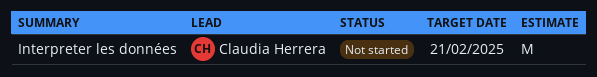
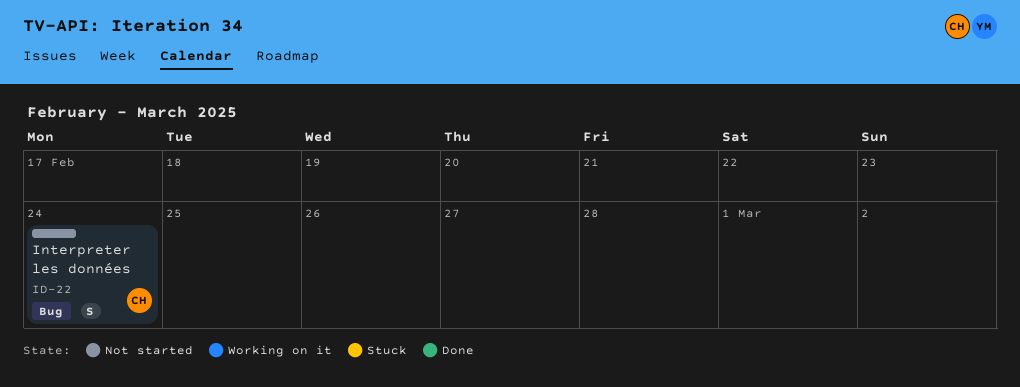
Interpreter les données, estimate: M -> S
Interpreter les données, due: Feb 21 -> Feb 24

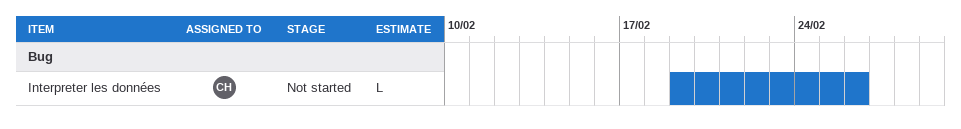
Interpreter les données, estimate: S -> L
Interpreter les données, due: Feb 24 -> Feb 26

